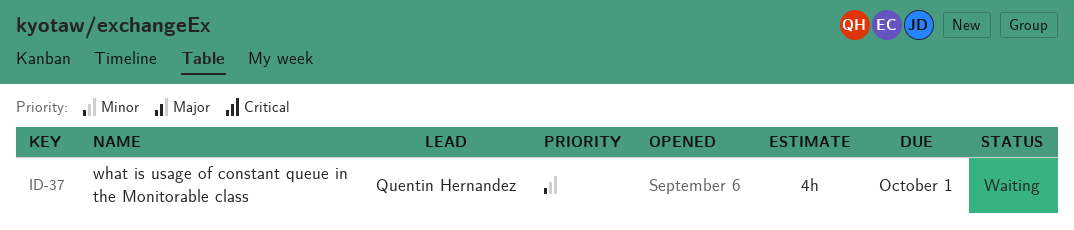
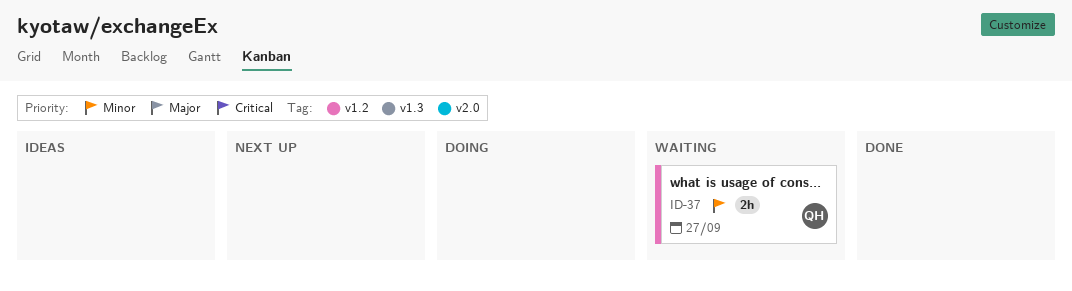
ID-37, estimate: 4h -> 2h
ID-37, due: Oct 1 -> Sep 27

